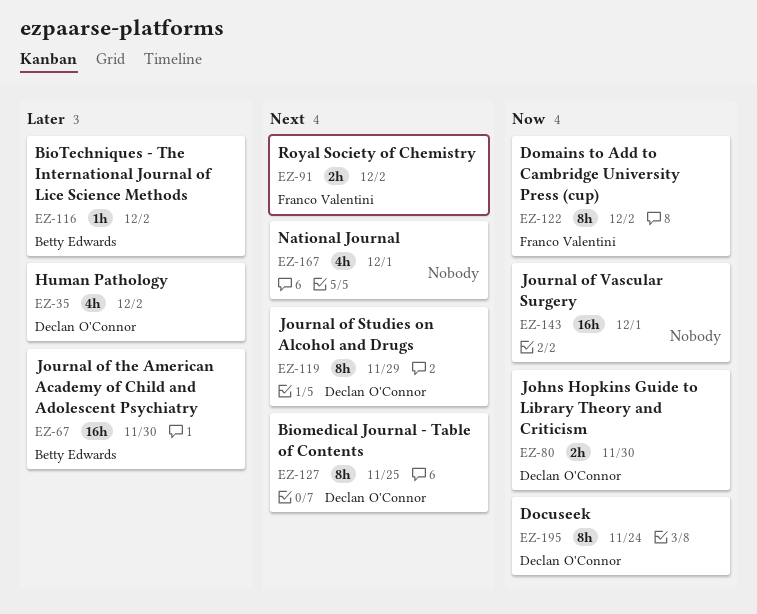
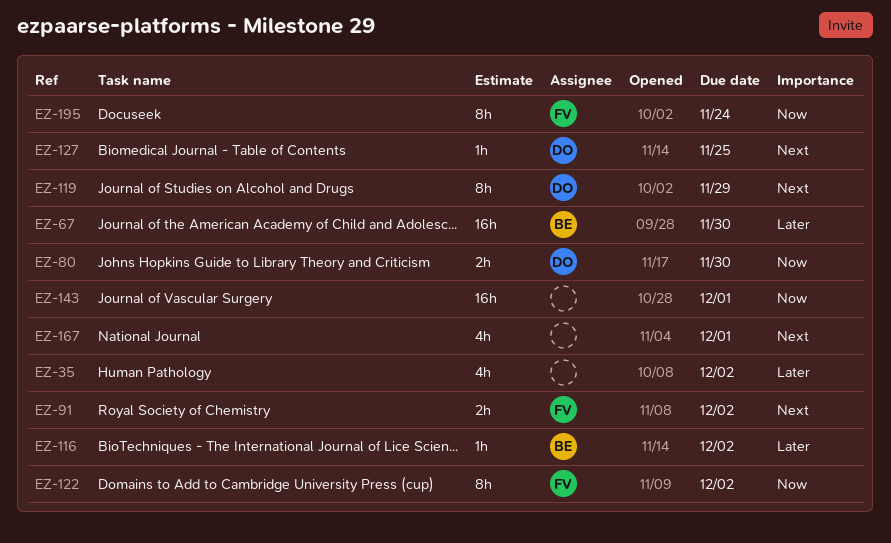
EZ-35, owner: Declan O'Connor -> none
EZ-127, estimate: 8h -> 1h
EZ-195, owner: Declan O'Connor -> Franco Valentini

